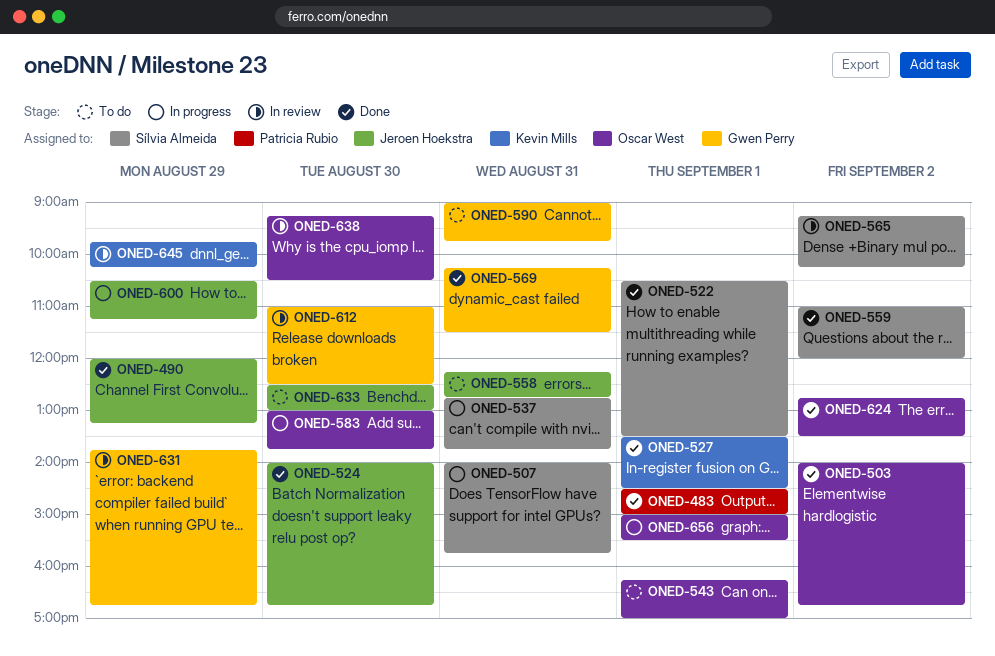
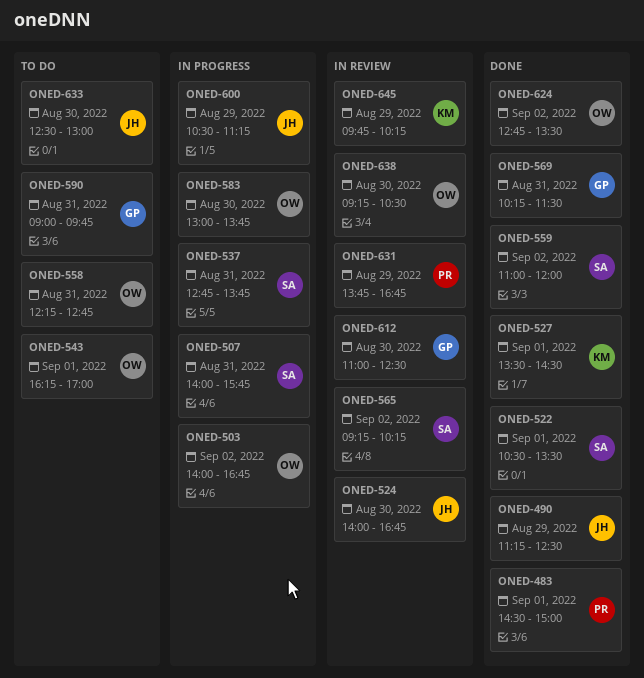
ONED-490, begins: 12:00 -> 11:15
ONED-490, ends: 13:15 -> 12:30
ONED-503, status: Done -> In progress
ONED-524, status: Done -> In review
ONED-558, owner: Jeroen Hoekstra -> Oscar West
ONED-631, owner: Gwen Perry -> Patricia Rubio
ONED-656: present -> none

